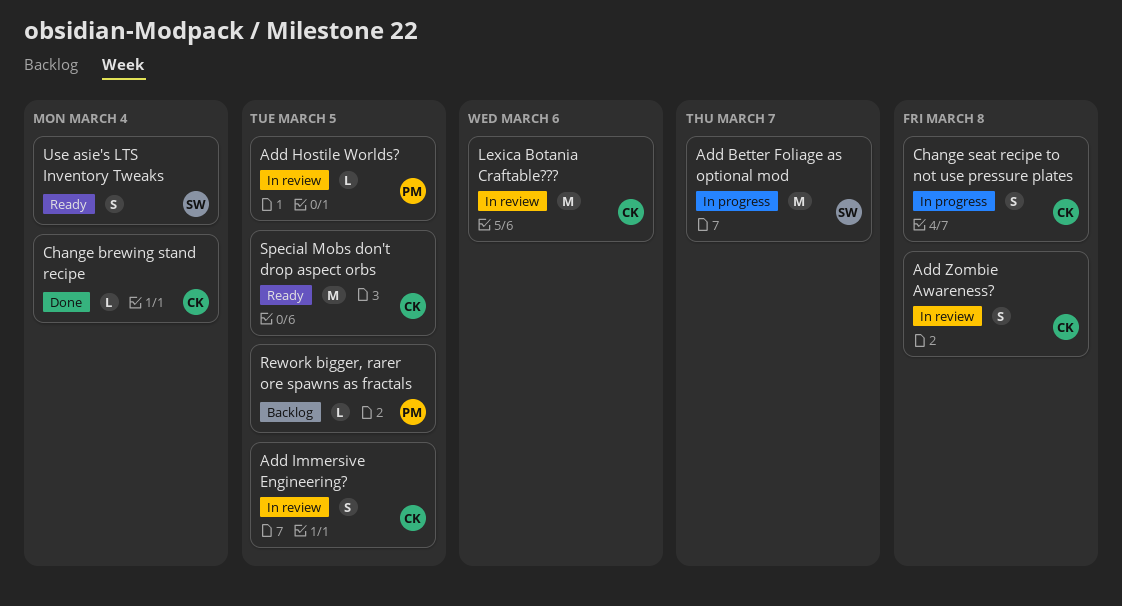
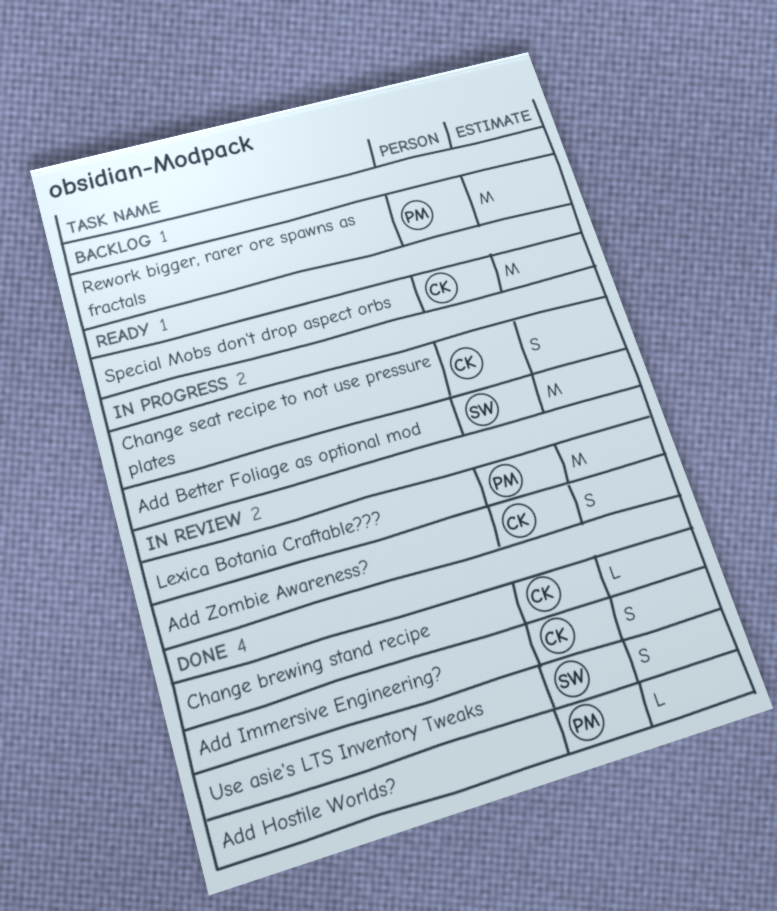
Add Hostile Worlds?, status: In review -> Done
Add Immersive Engineering?, status: In review -> Done
Lexica Botania Craftable???, owner: CK -> PM
Rework bigger, rarer ore spawns as fractals, estimate: L -> M
Use asie's LTS Inventory Tweaks, status: Ready -> Done

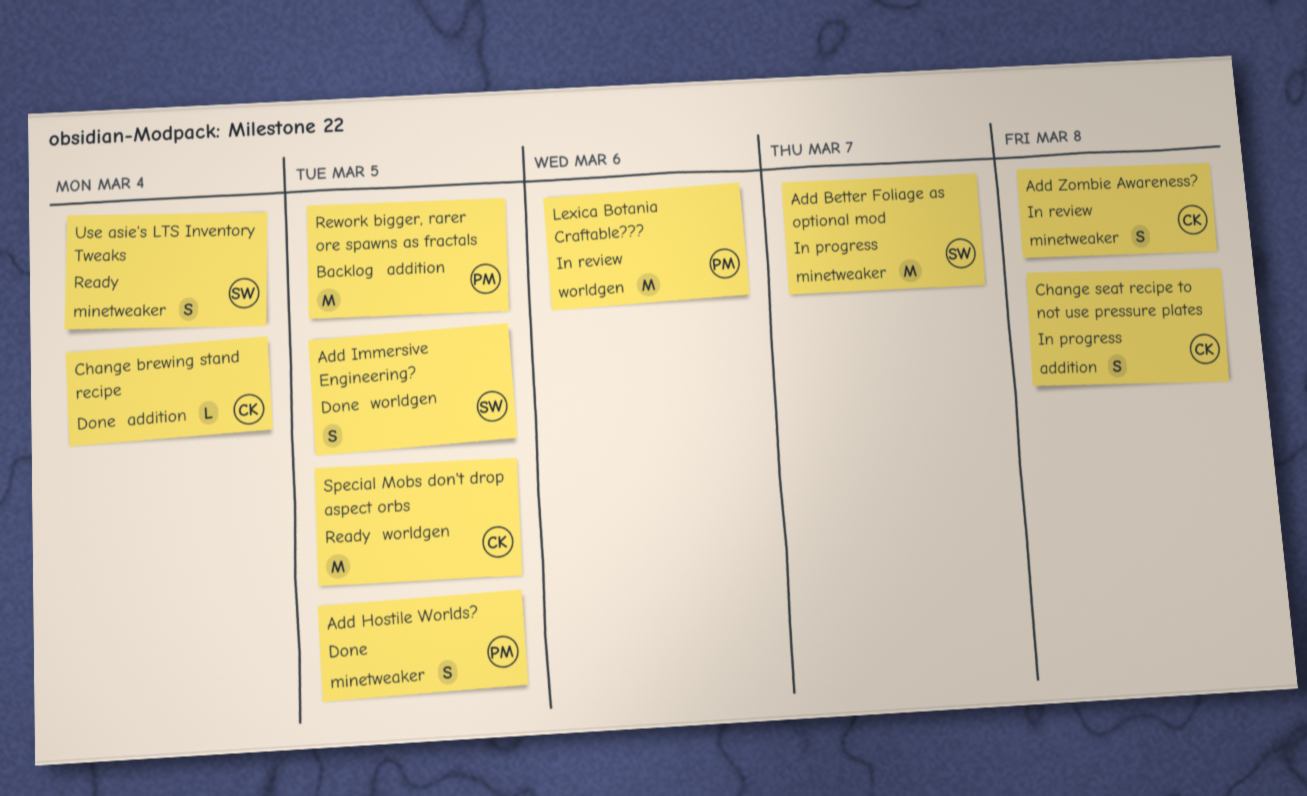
Add Hostile Worlds?, estimate: L -> S
Add Immersive Engineering?, owner: CK -> SW
Use asie's LTS Inventory Tweaks, status: Done -> Ready

